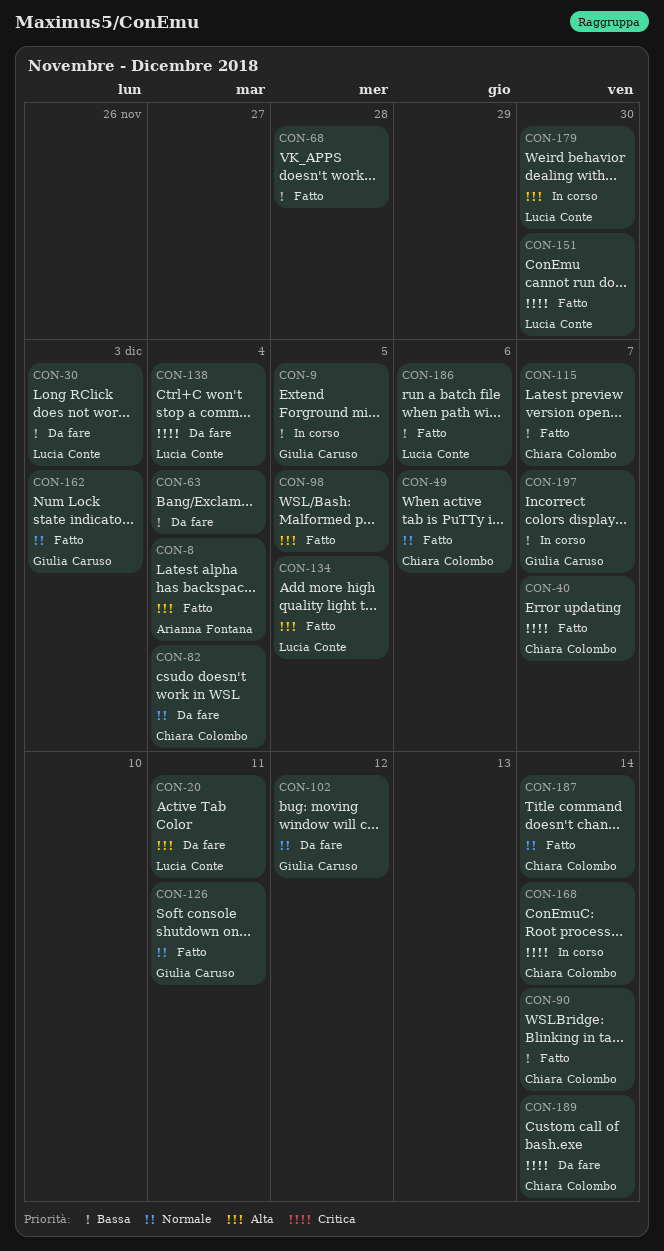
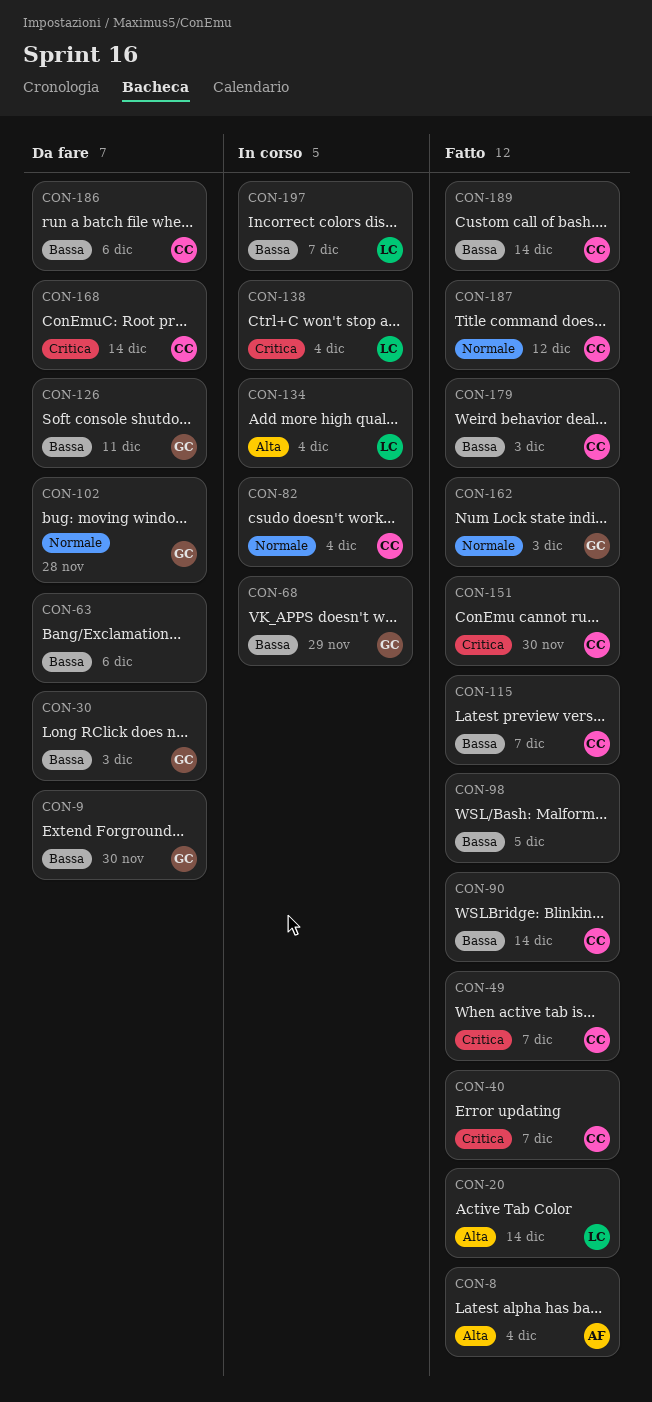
CON-9, status: In corso -> Da fare
CON-9, due: Dec 5 -> Nov 30
CON-20, status: Da fare -> Fatto
CON-20, due: Dec 11 -> Dec 14
CON-30, owner: Lucia Conte -> Giulia Caruso
CON-49, priority: Normale -> Critica
CON-49, due: Dec 6 -> Dec 7
CON-63, due: Dec 4 -> Dec 6
CON-68, status: Fatto -> In corso
CON-68, owner: none -> Giulia Caruso
CON-68, due: Nov 28 -> Nov 29
CON-82, status: Da fare -> In corso
CON-98, priority: Alta -> Bassa
CON-102, due: Dec 12 -> Nov 28
CON-126, status: Fatto -> Da fare
CON-126, priority: Normale -> Bassa
CON-134, status: Fatto -> In corso
CON-134, due: Dec 5 -> Dec 4
CON-138, status: Da fare -> In corso
CON-151, owner: Lucia Conte -> Chiara Colombo
CON-168, status: In corso -> Da fare
CON-179, status: In corso -> Fatto
CON-179, owner: Lucia Conte -> Chiara Colombo
CON-179, priority: Alta -> Bassa
CON-179, due: Nov 30 -> Dec 3
CON-186, status: Fatto -> Da fare
CON-186, owner: Lucia Conte -> Chiara Colombo
CON-187, due: Dec 14 -> Dec 12
CON-189, status: Da fare -> Fatto
CON-189, priority: Critica -> Bassa
CON-197, owner: Giulia Caruso -> Lucia Conte

